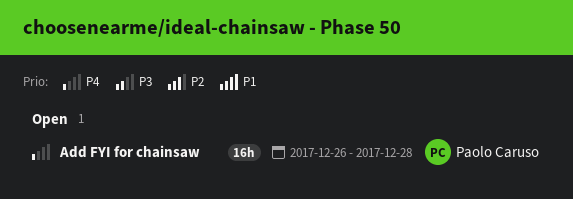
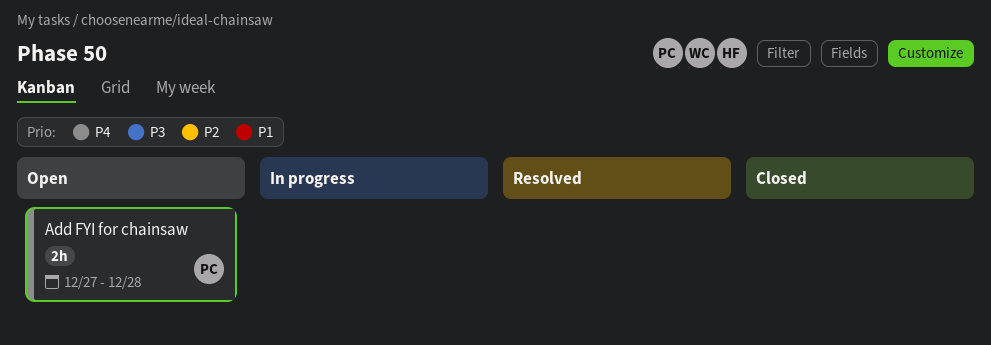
Add FYI for chainsaw, estimate: 16h -> 2h
Add FYI for chainsaw, start: Dec 26 -> Dec 27

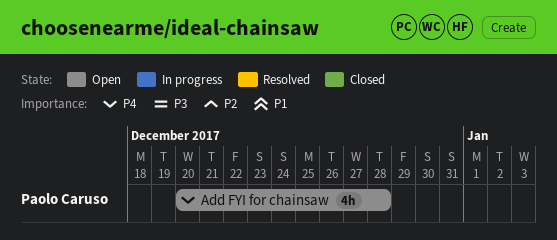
Add FYI for chainsaw, estimate: 2h -> 4h
Add FYI for chainsaw, start: Dec 27 -> Dec 20

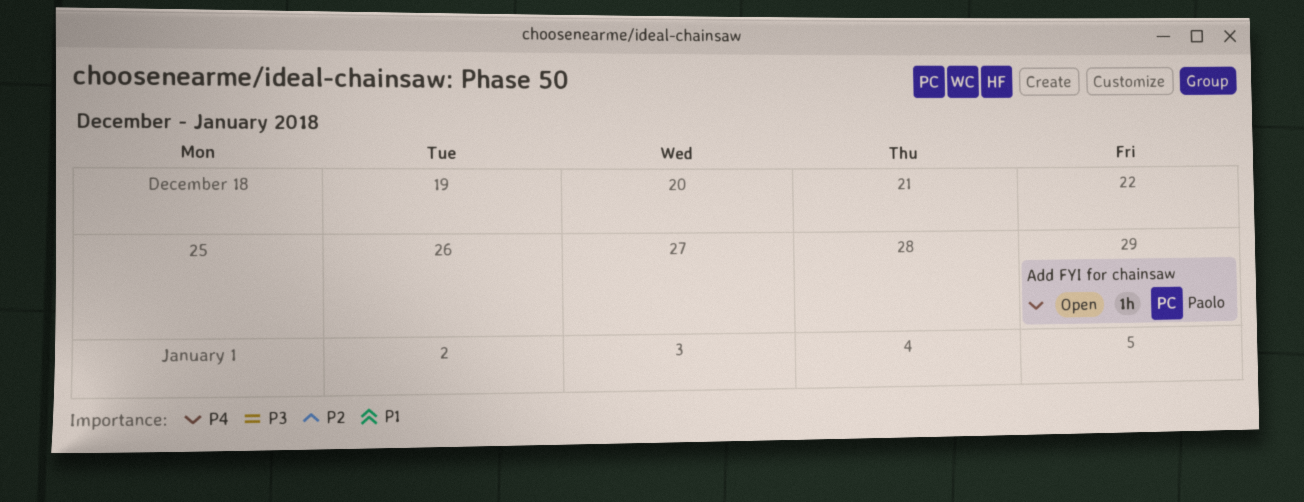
Add FYI for chainsaw, estimate: 4h -> 1h
Add FYI for chainsaw, due: Dec 28 -> Dec 29

